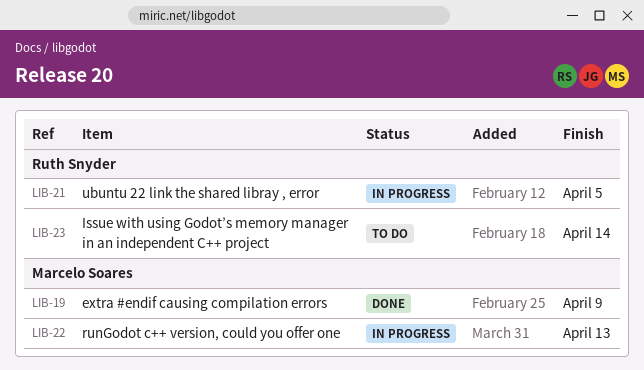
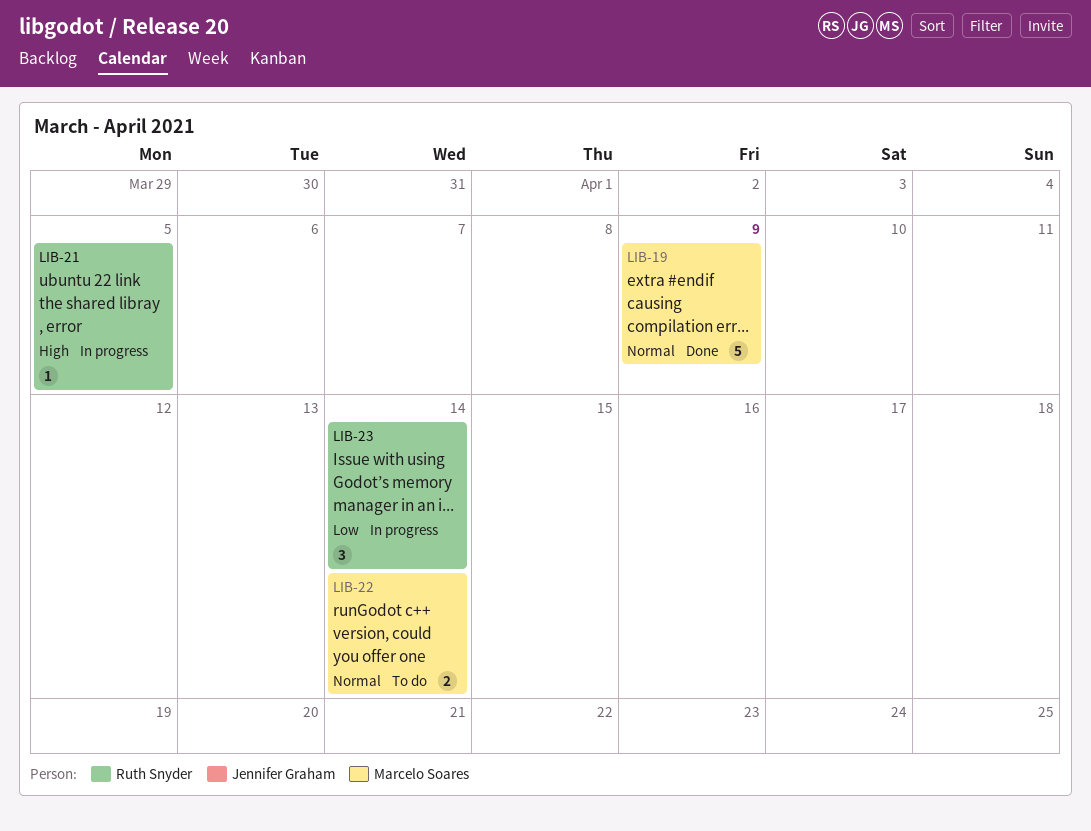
LIB-22, status: In progress -> To do
LIB-22, due: Apr 13 -> Apr 14
LIB-23, status: To do -> In progress

